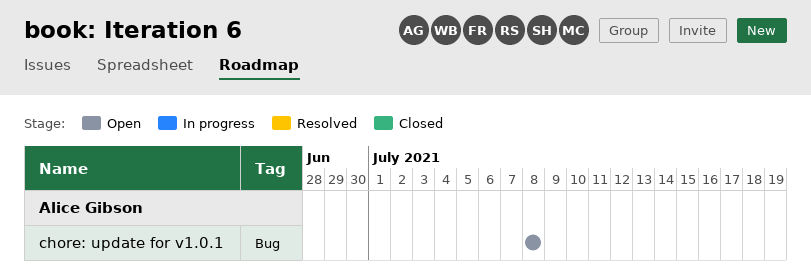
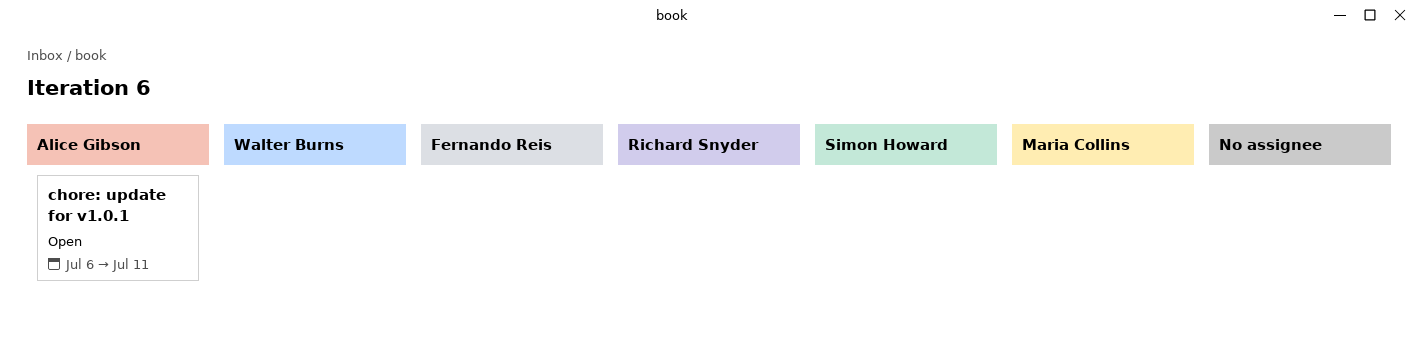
chore: update for v1.0.1, start: Jul 8 -> Jul 6
chore: update for v1.0.1, due: Jul 8 -> Jul 11

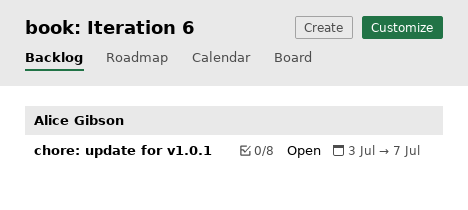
chore: update for v1.0.1, start: Jul 6 -> Jul 3
chore: update for v1.0.1, due: Jul 11 -> Jul 7

